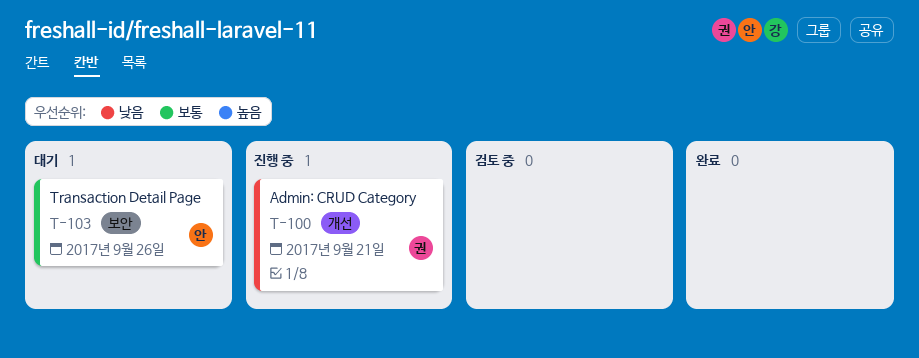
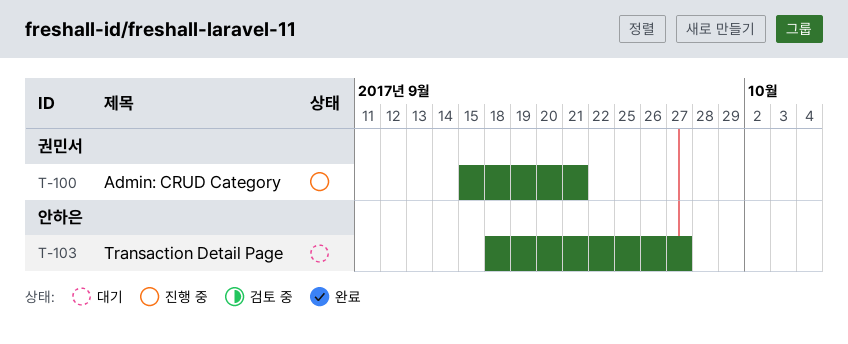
T-103, due: Sep 26 -> Sep 27

